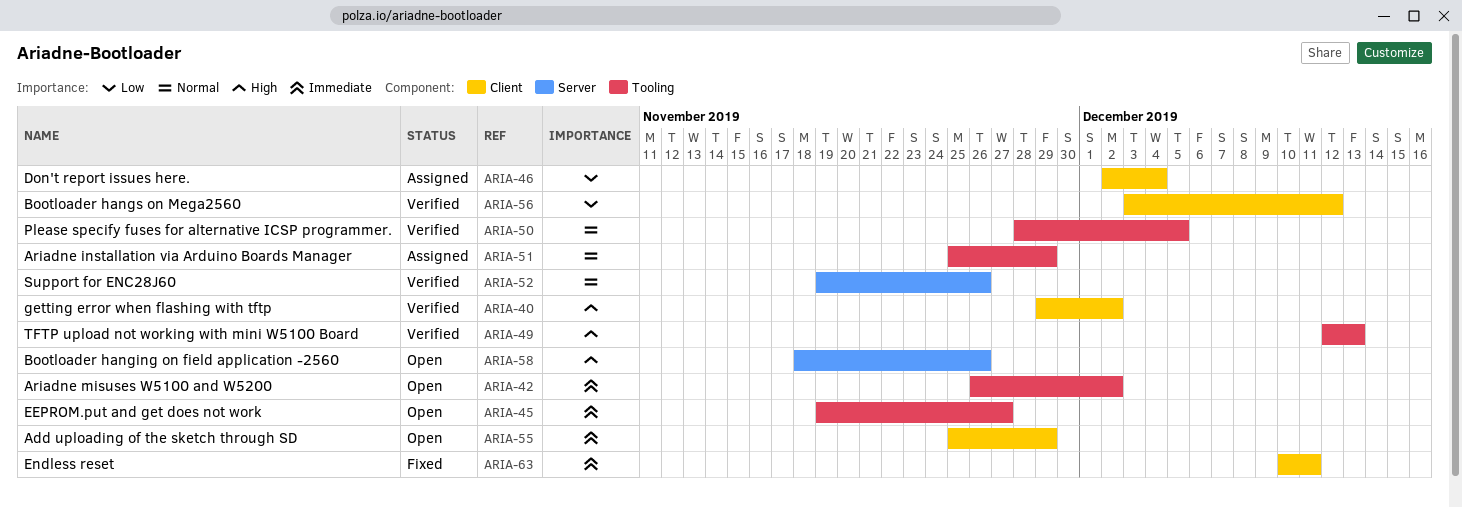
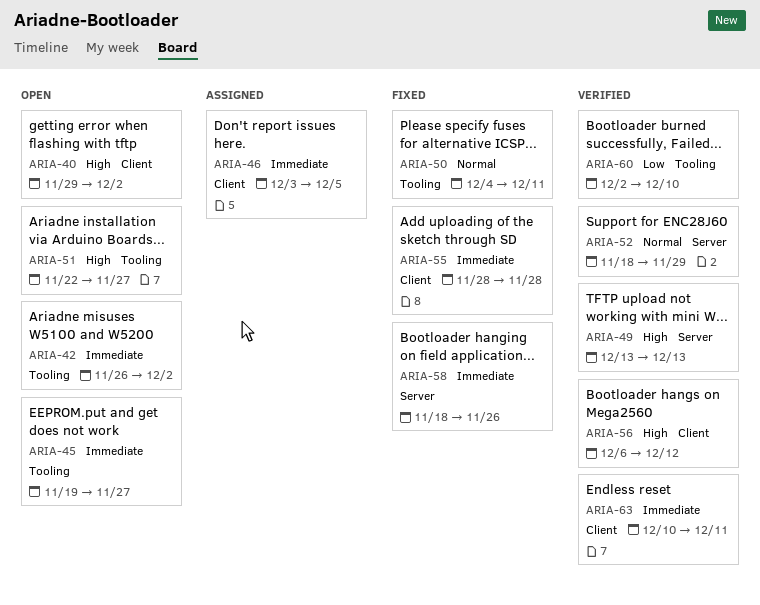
ARIA-40, status: Verified -> Open
ARIA-46, priority: Low -> Immediate
ARIA-46, start: Dec 2 -> Dec 3
ARIA-46, due: Dec 4 -> Dec 5
ARIA-49, label: Tooling -> Server
ARIA-49, start: Dec 12 -> Dec 13
ARIA-50, status: Verified -> Fixed
ARIA-50, start: Nov 28 -> Dec 4
ARIA-50, due: Dec 5 -> Dec 11
ARIA-51, status: Assigned -> Open
ARIA-51, priority: Normal -> High
ARIA-51, start: Nov 25 -> Nov 22
ARIA-51, due: Nov 29 -> Nov 27
ARIA-52, start: Nov 19 -> Nov 18
ARIA-52, due: Nov 26 -> Nov 29
ARIA-55, status: Open -> Fixed
ARIA-55, start: Nov 25 -> Nov 28
ARIA-55, due: Nov 29 -> Nov 28
ARIA-56, priority: Low -> High
ARIA-56, start: Dec 3 -> Dec 6
ARIA-58, status: Open -> Fixed
ARIA-58, priority: High -> Immediate
ARIA-60: none -> present
ARIA-63, status: Fixed -> Verified

